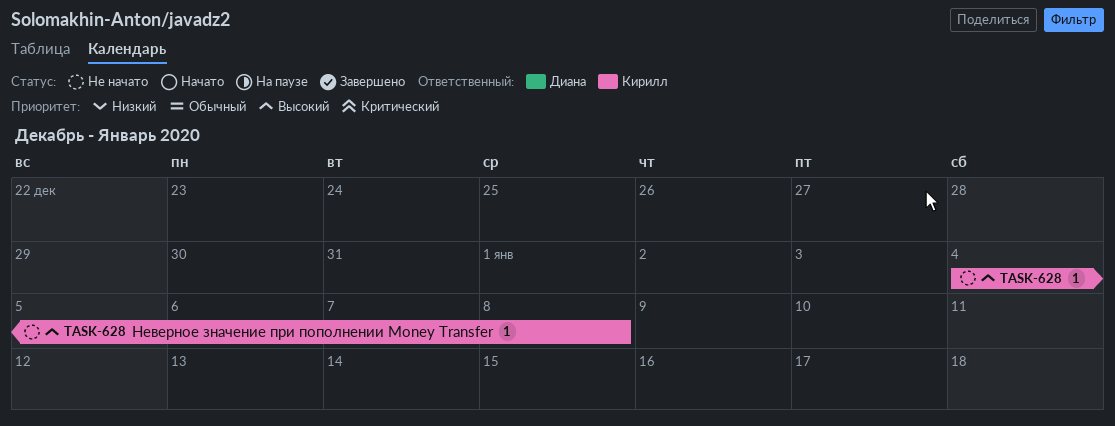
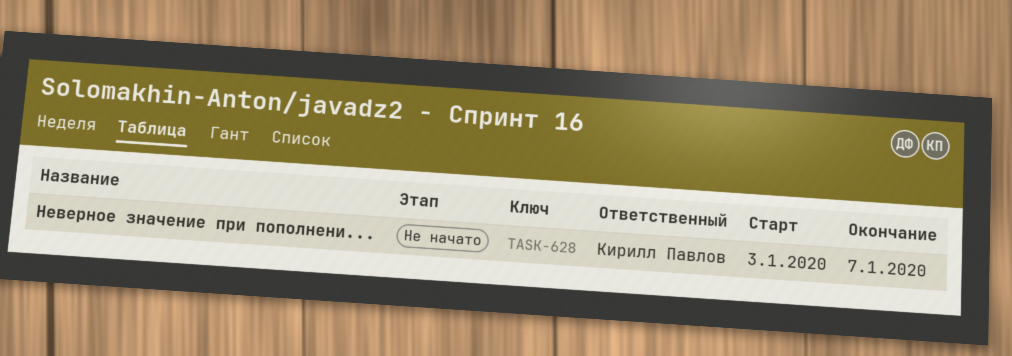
TASK-628, start: Jan 4 -> Jan 3
TASK-628, due: Jan 8 -> Jan 7

